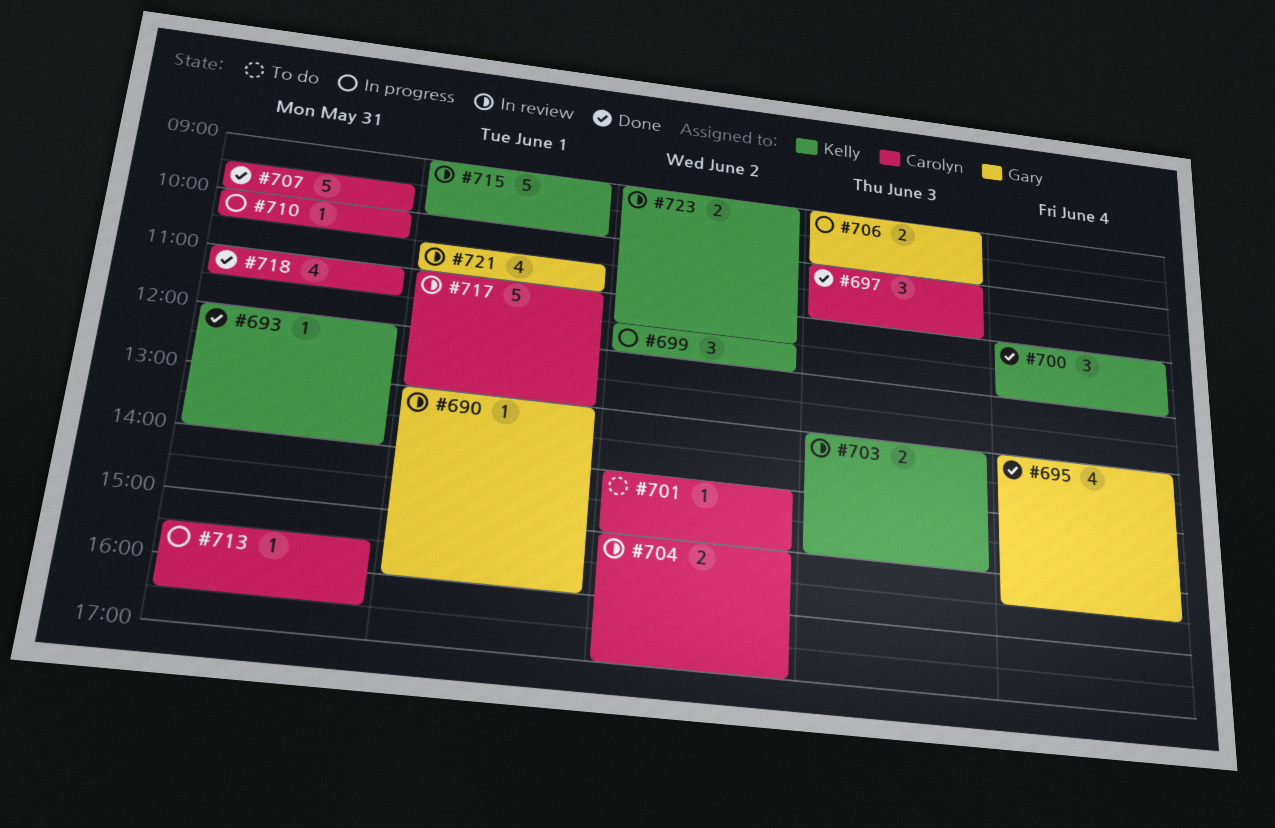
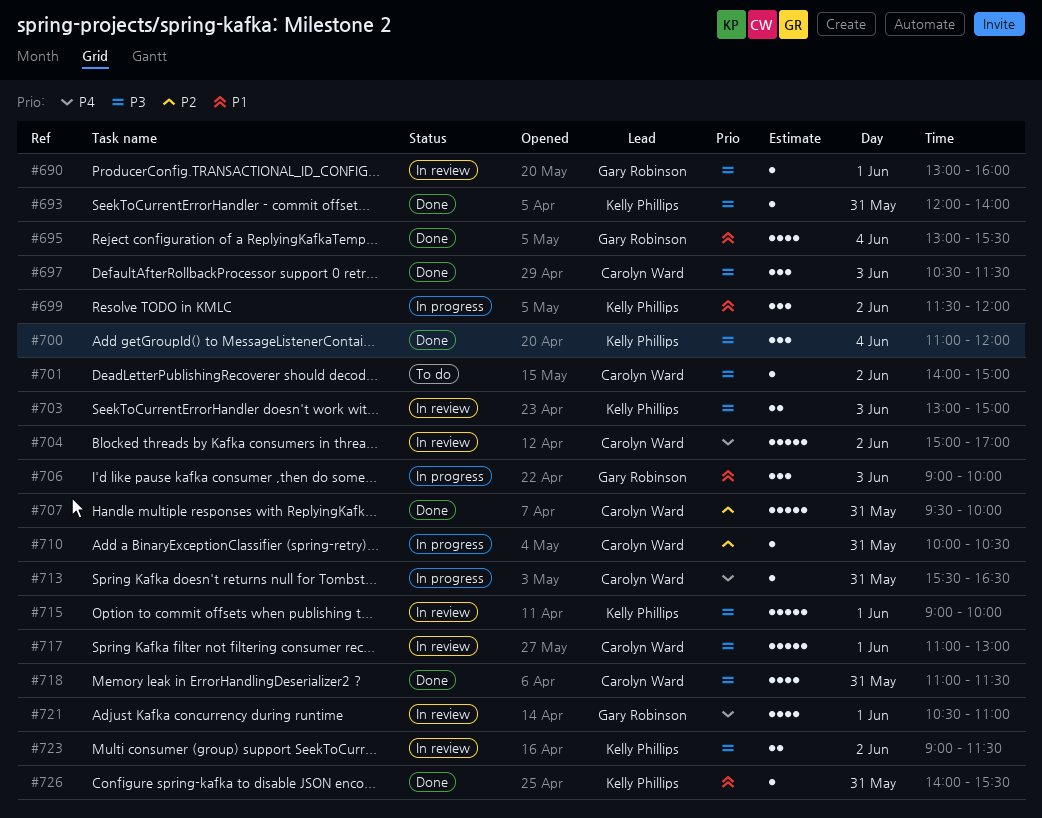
#697, begins: 10:00 -> 10:30
#697, ends: 11:00 -> 11:30
#704, estimate: 2 -> 5
#706, estimate: 2 -> 3
#726: none -> present

